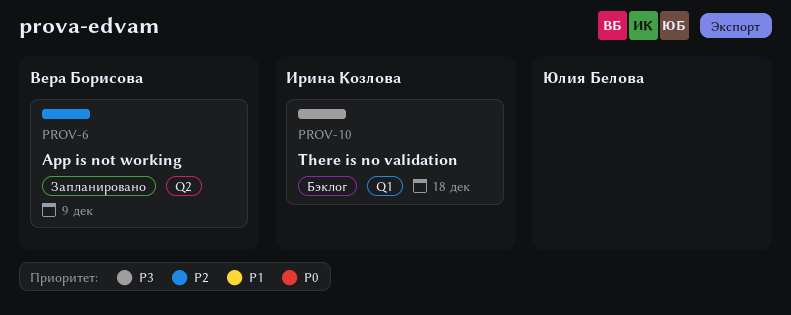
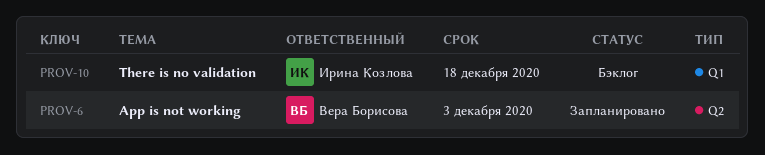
PROV-6, due: Dec 9 -> Dec 3

